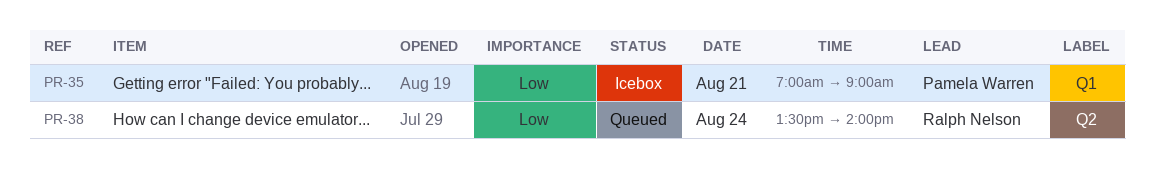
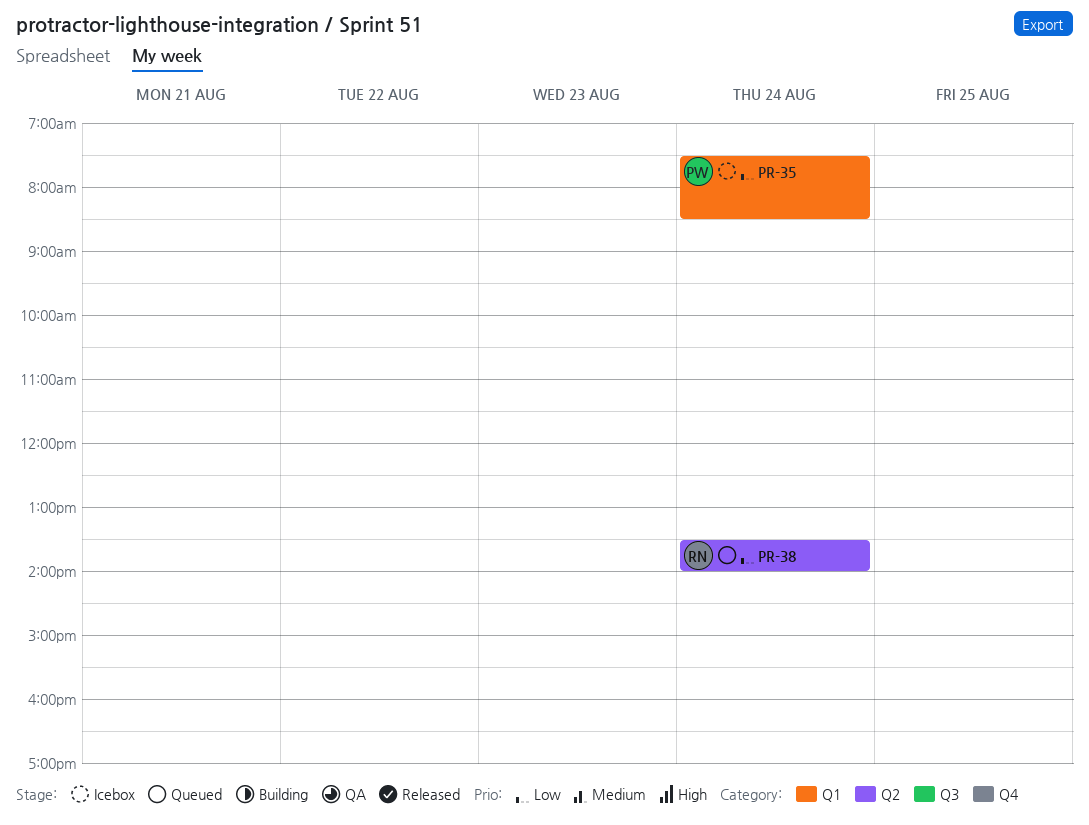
PR-35, day: Aug 21 -> Aug 24
PR-35, begins: 07:00 -> 07:30
PR-35, ends: 09:00 -> 08:30

